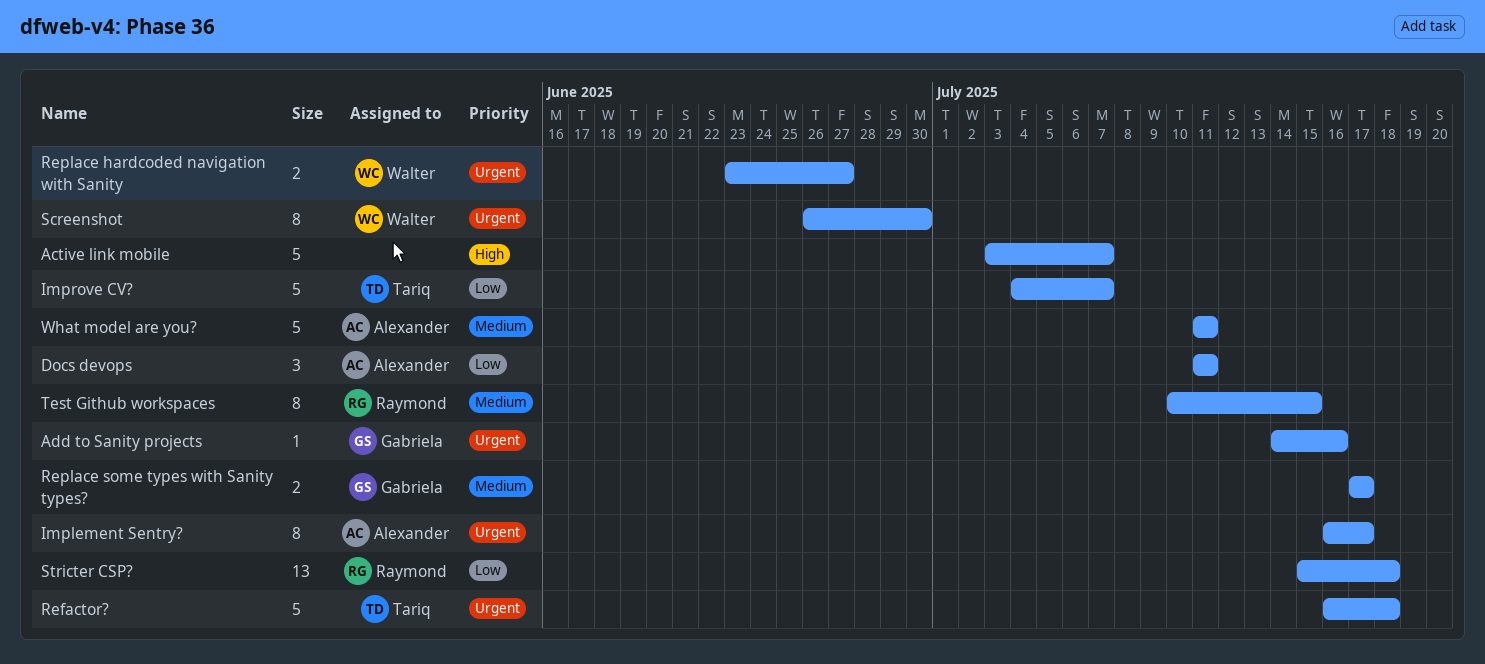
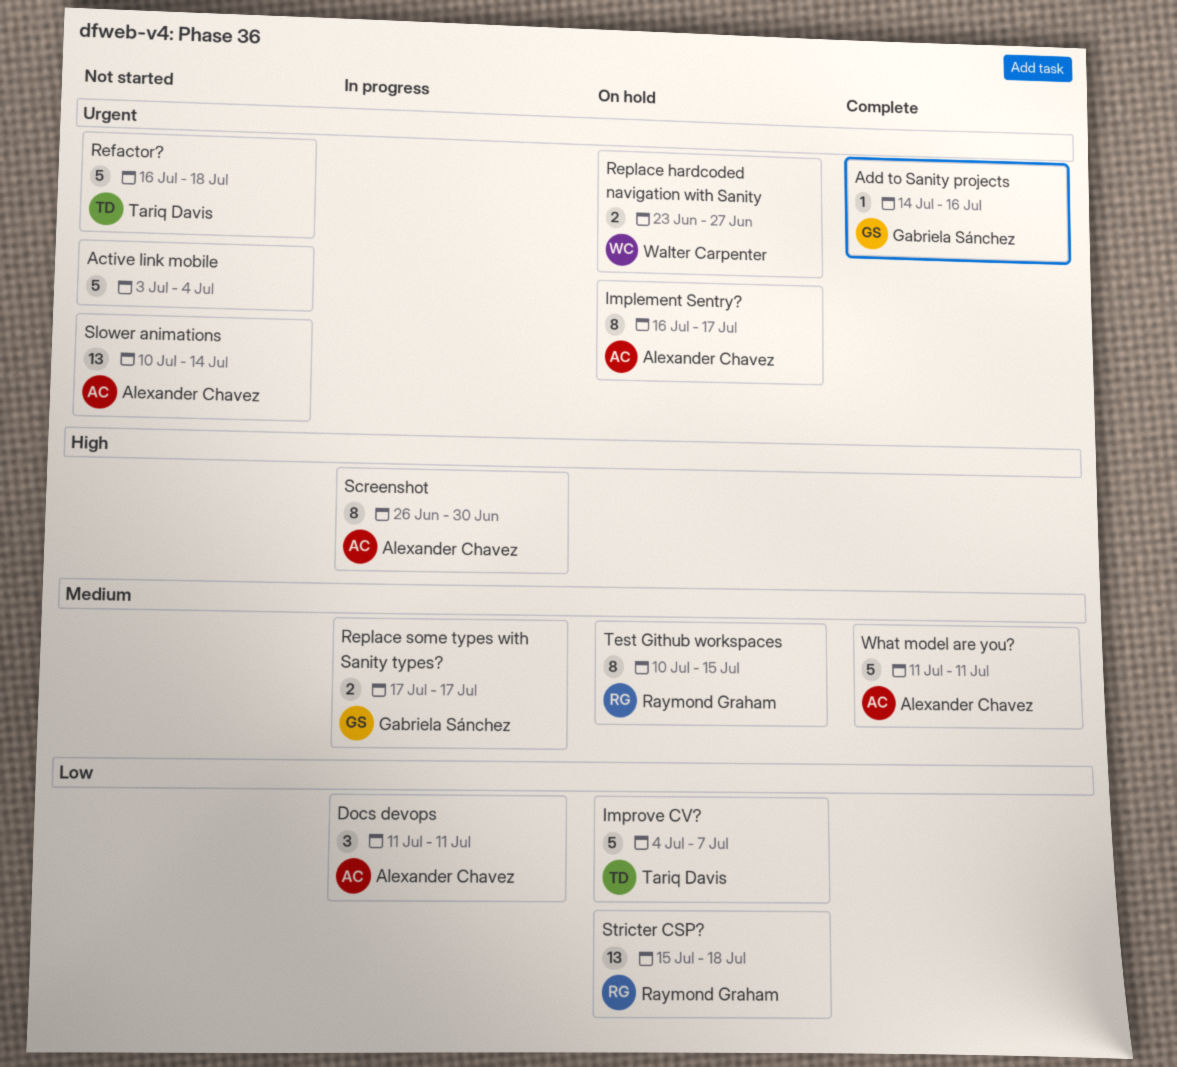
Active link mobile, priority: High -> Urgent
Active link mobile, due: Jul 7 -> Jul 4
Screenshot, owner: Walter Carpenter -> Alexander Chavez
Screenshot, priority: Urgent -> High
Slower animations: none -> present

